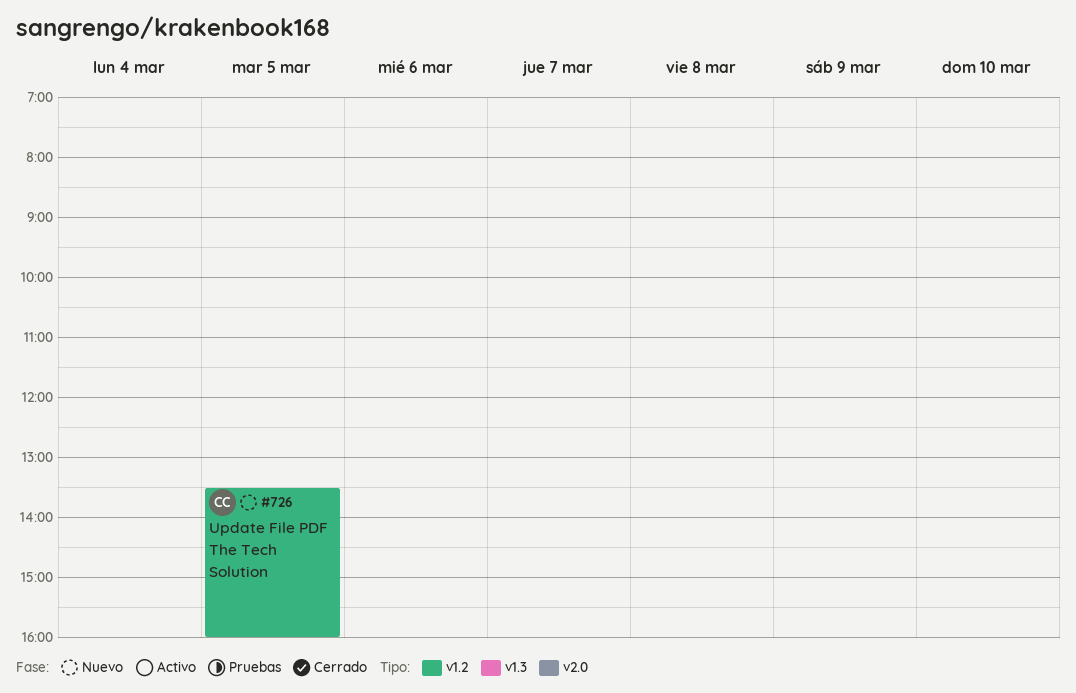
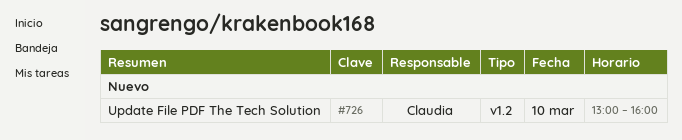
#726, day: Mar 5 -> Mar 10
#726, begins: 13:30 -> 13:00

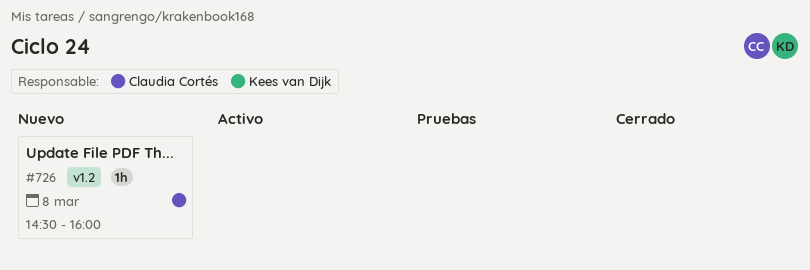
#726, day: Mar 10 -> Mar 8
#726, begins: 13:00 -> 14:30

